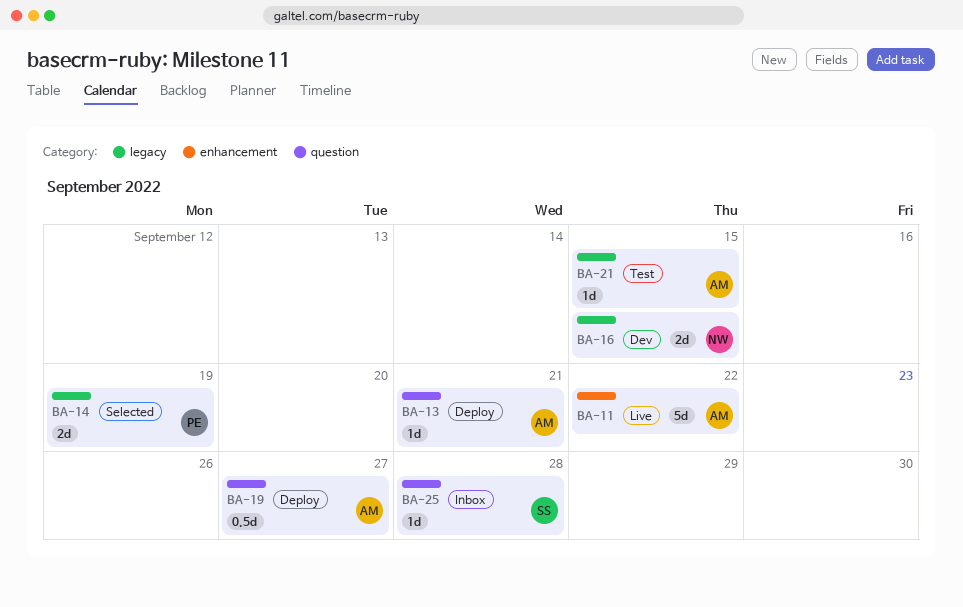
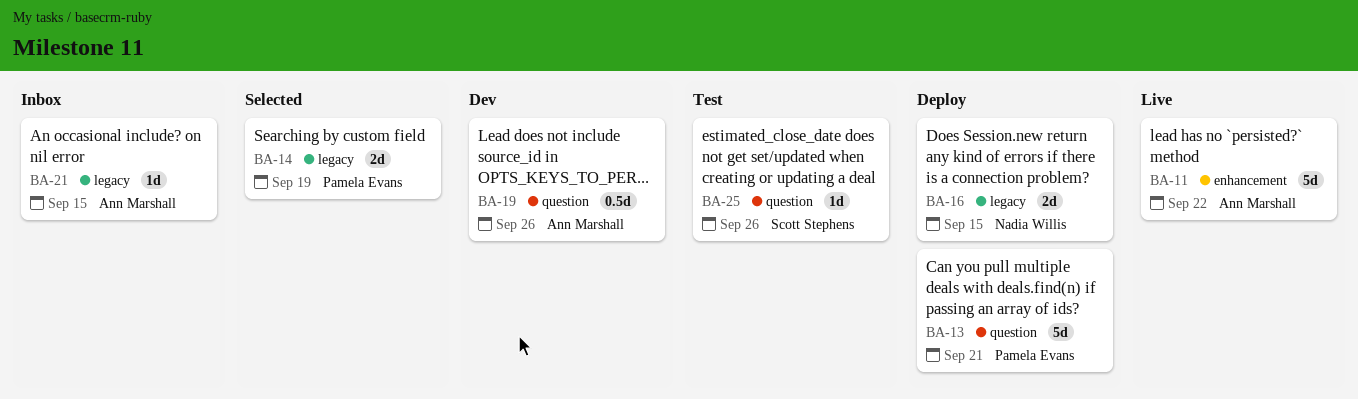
BA-13, owner: Ann Marshall -> Pamela Evans
BA-13, estimate: 1d -> 5d
BA-16, status: Dev -> Deploy
BA-19, status: Deploy -> Dev
BA-19, due: Sep 27 -> Sep 26
BA-21, status: Test -> Inbox
BA-25, status: Inbox -> Test
BA-25, due: Sep 28 -> Sep 26

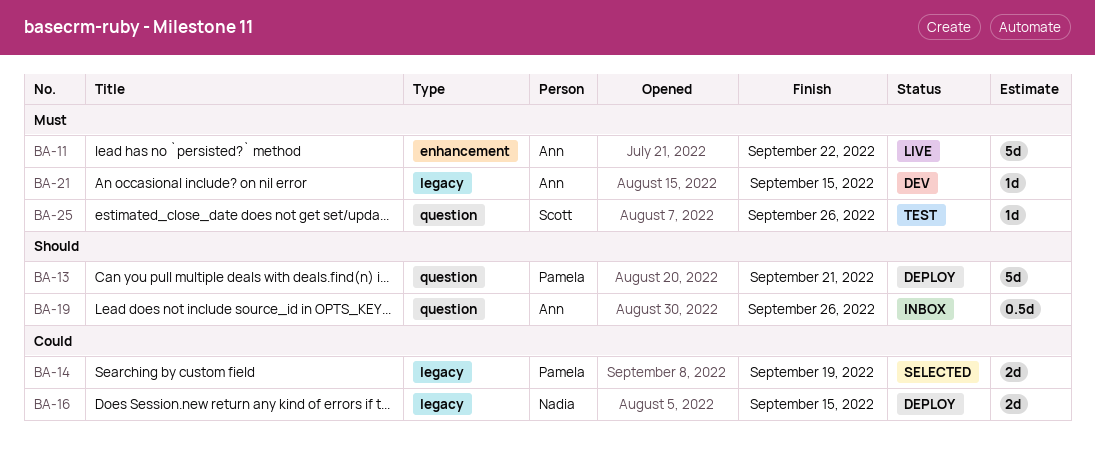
BA-19, status: Dev -> Inbox
BA-21, status: Inbox -> Dev

